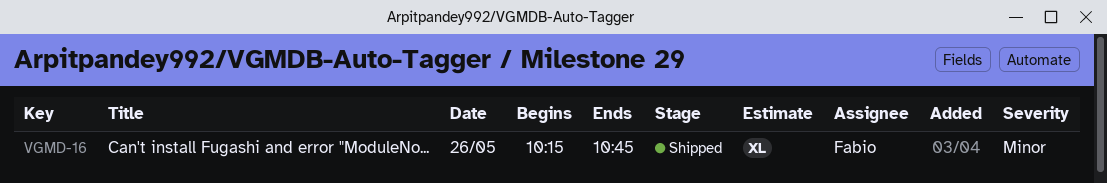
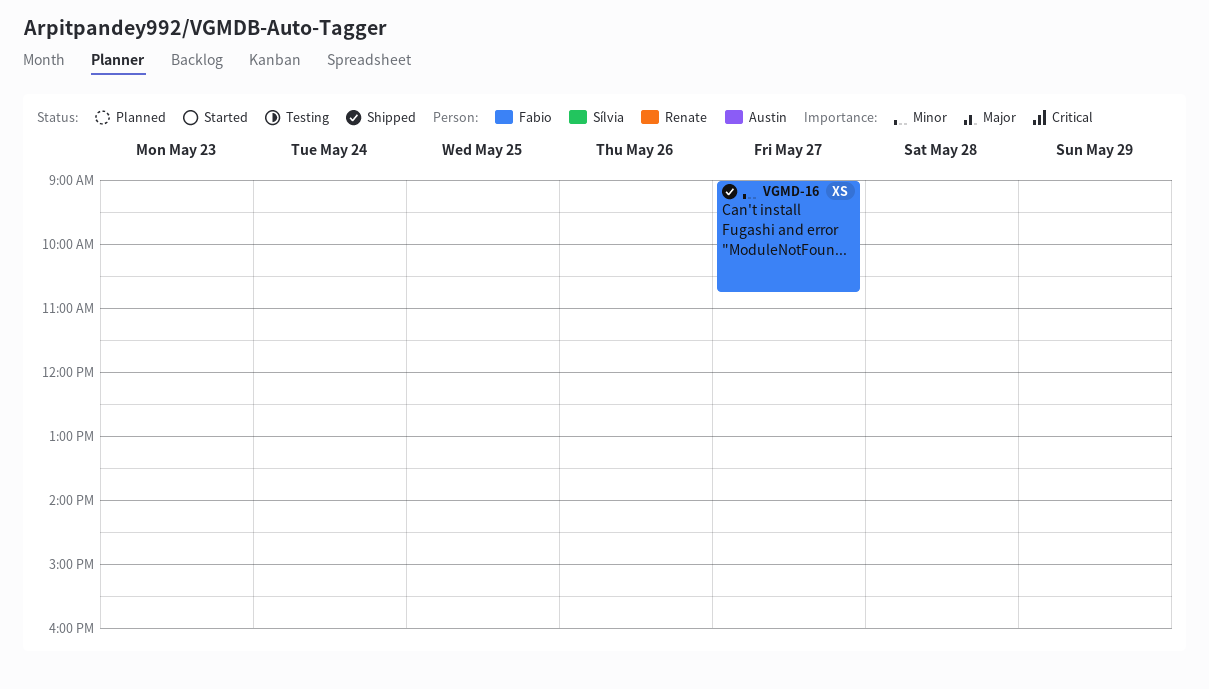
VGMD-16, estimate: XL -> XS
VGMD-16, day: May 26 -> May 27
VGMD-16, begins: 10:15 -> 09:00

